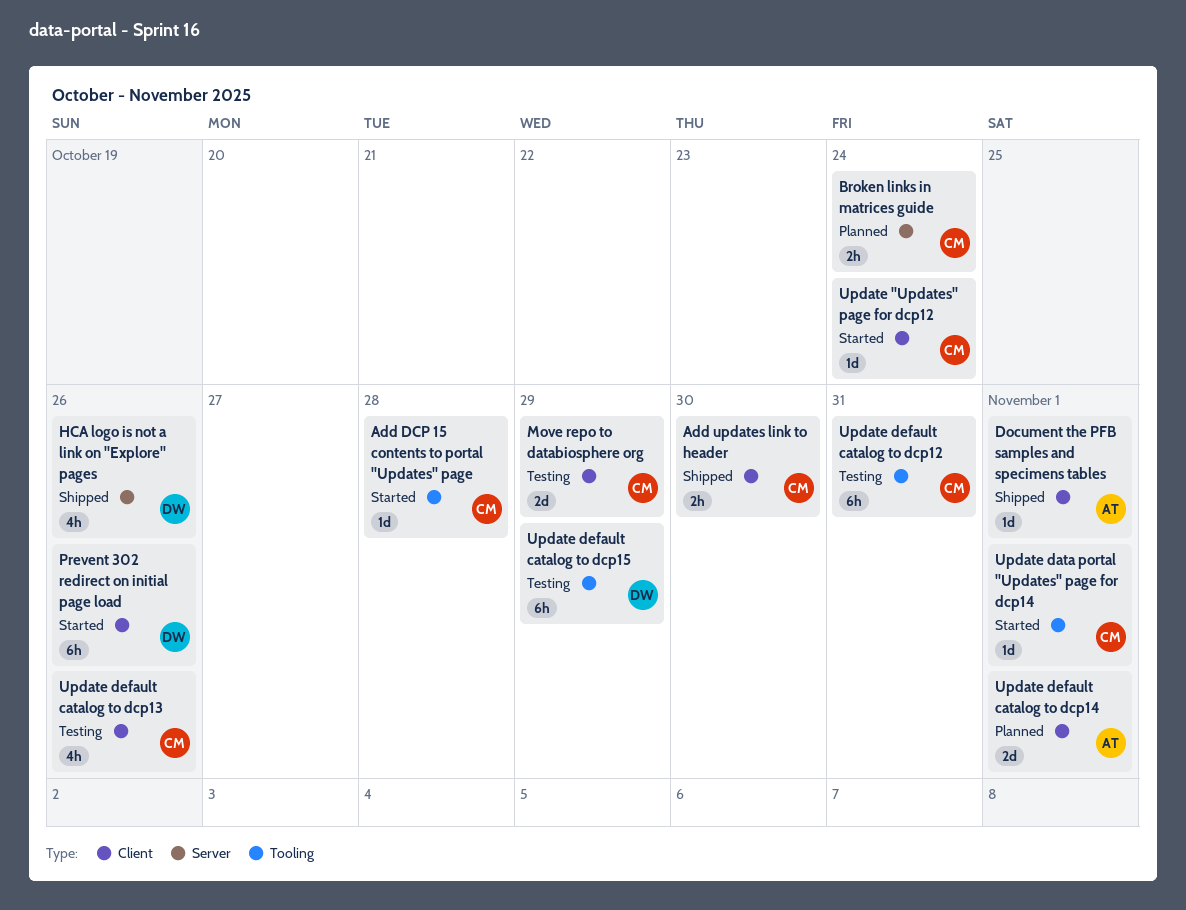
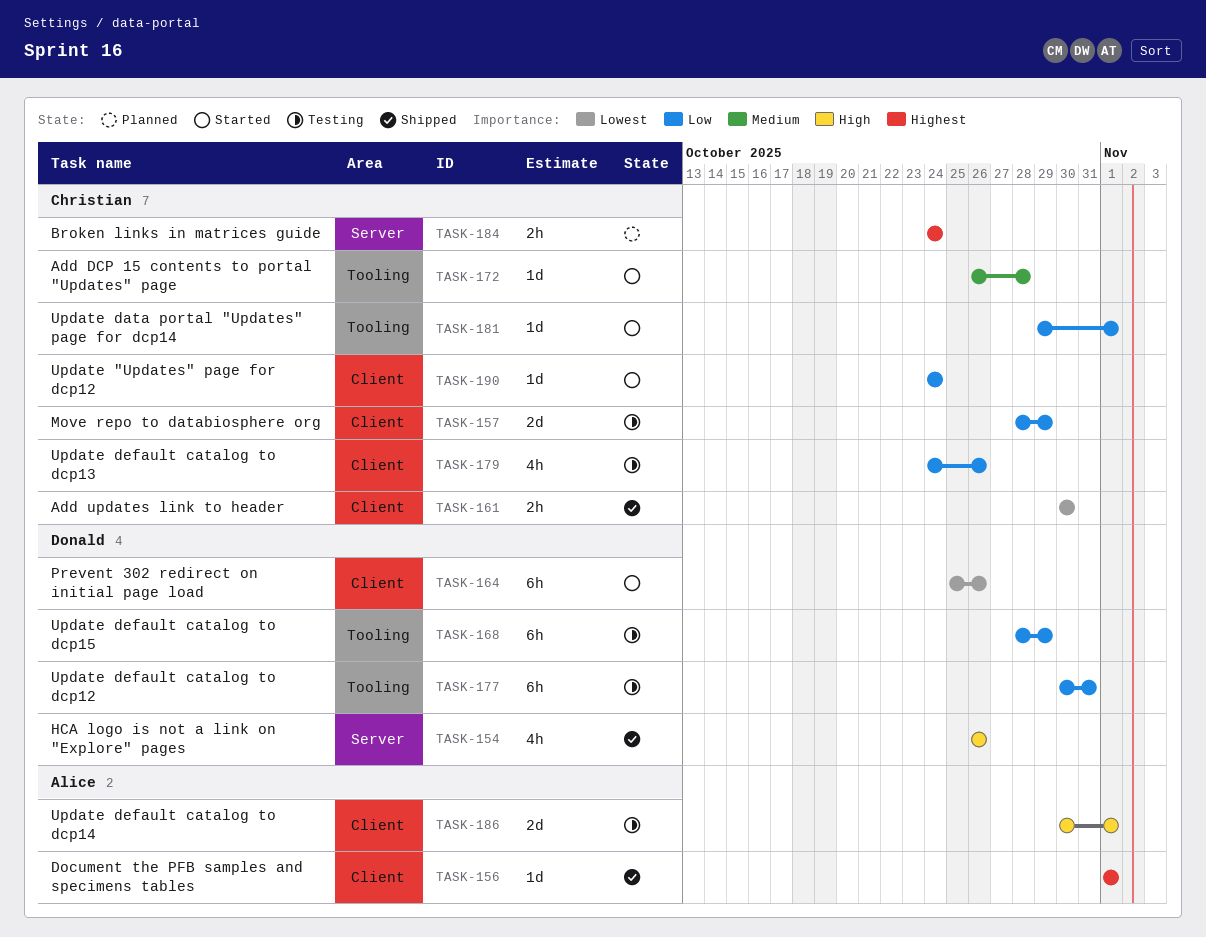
Update default catalog to dcp12, owner: Christian -> Donald
Update default catalog to dcp14, status: Planned -> Testing

